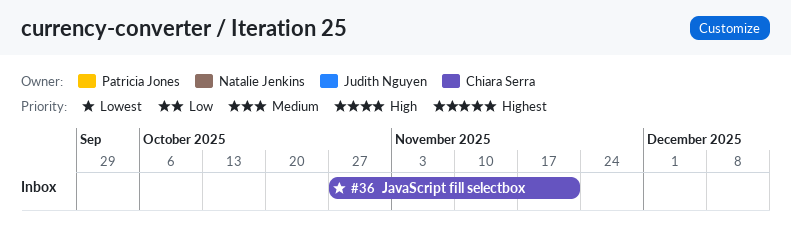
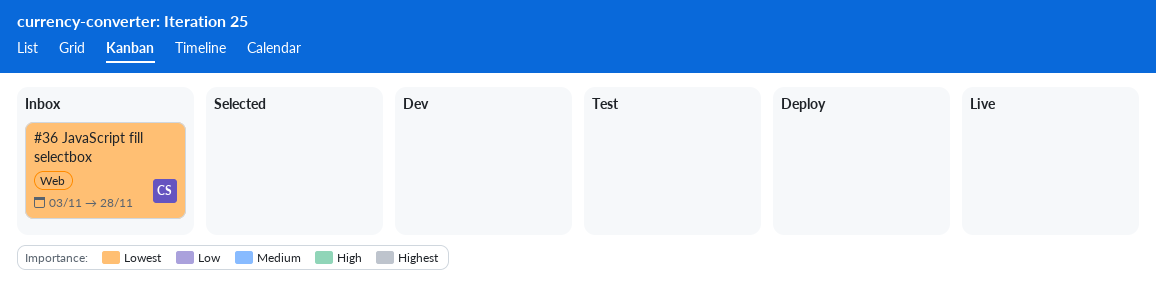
#36, start: Oct 27 -> Nov 3
#36, due: Nov 21 -> Nov 28

